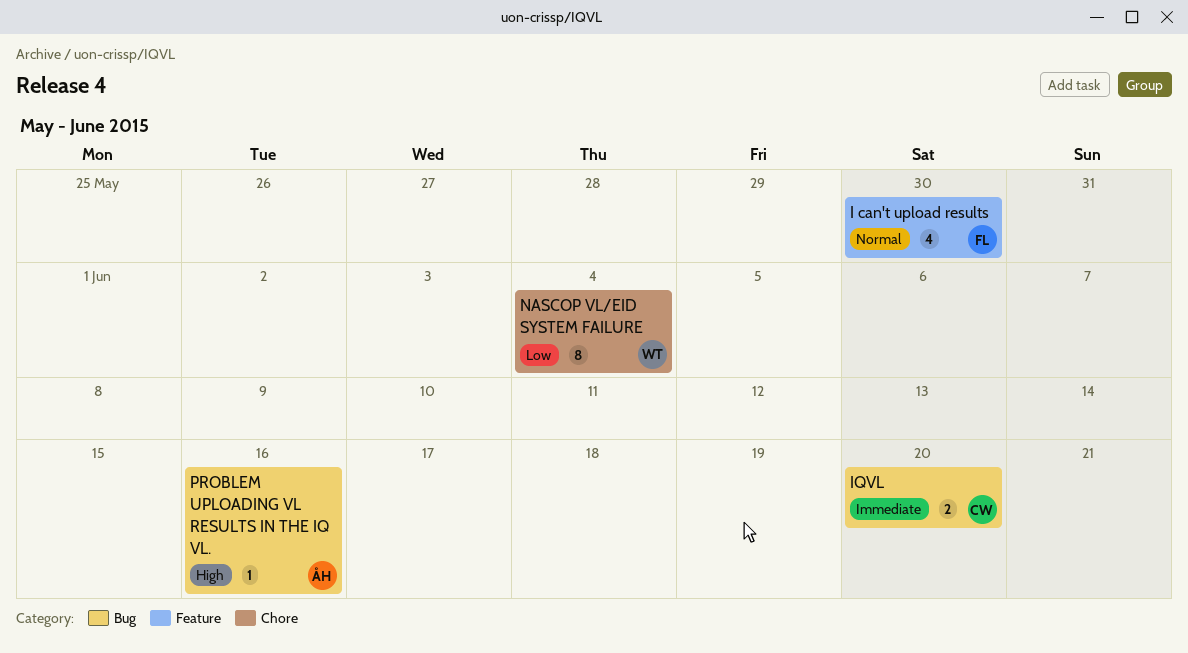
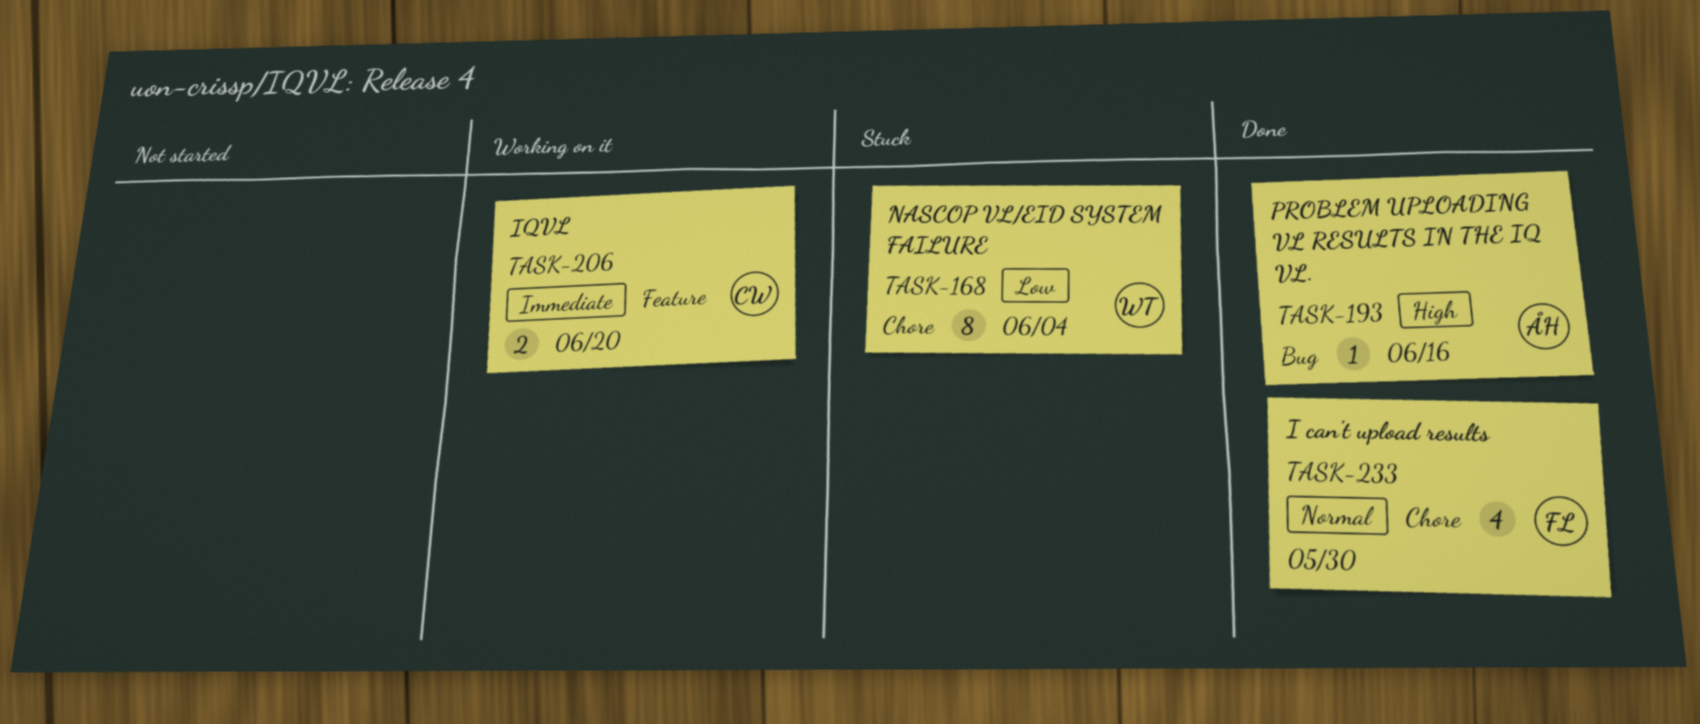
I can't upload results, label: Feature -> Chore
IQVL, label: Bug -> Feature

